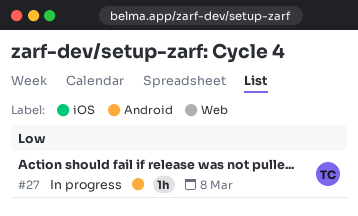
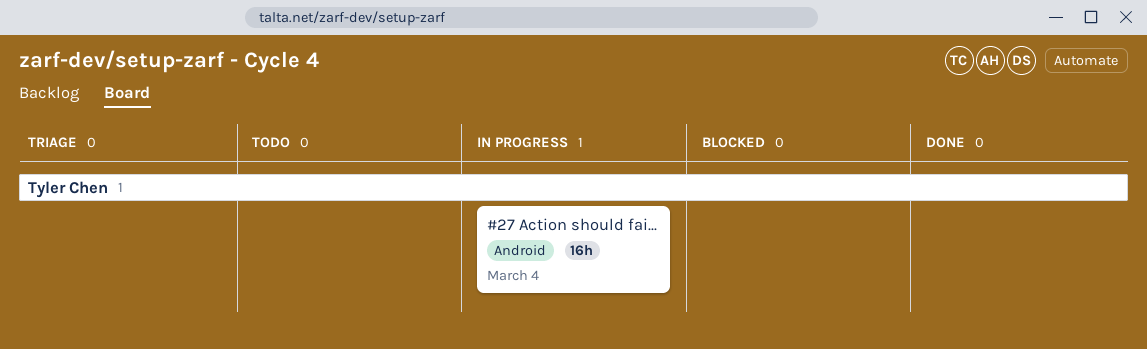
#27, estimate: 1h -> 16h
#27, due: Mar 8 -> Mar 4

